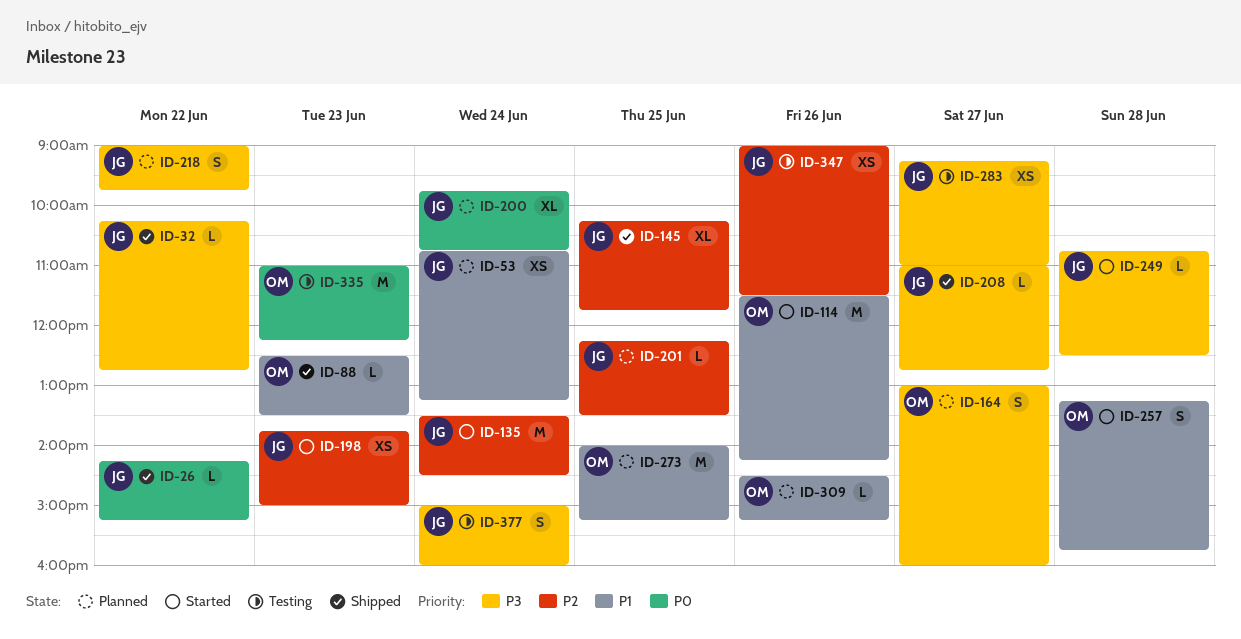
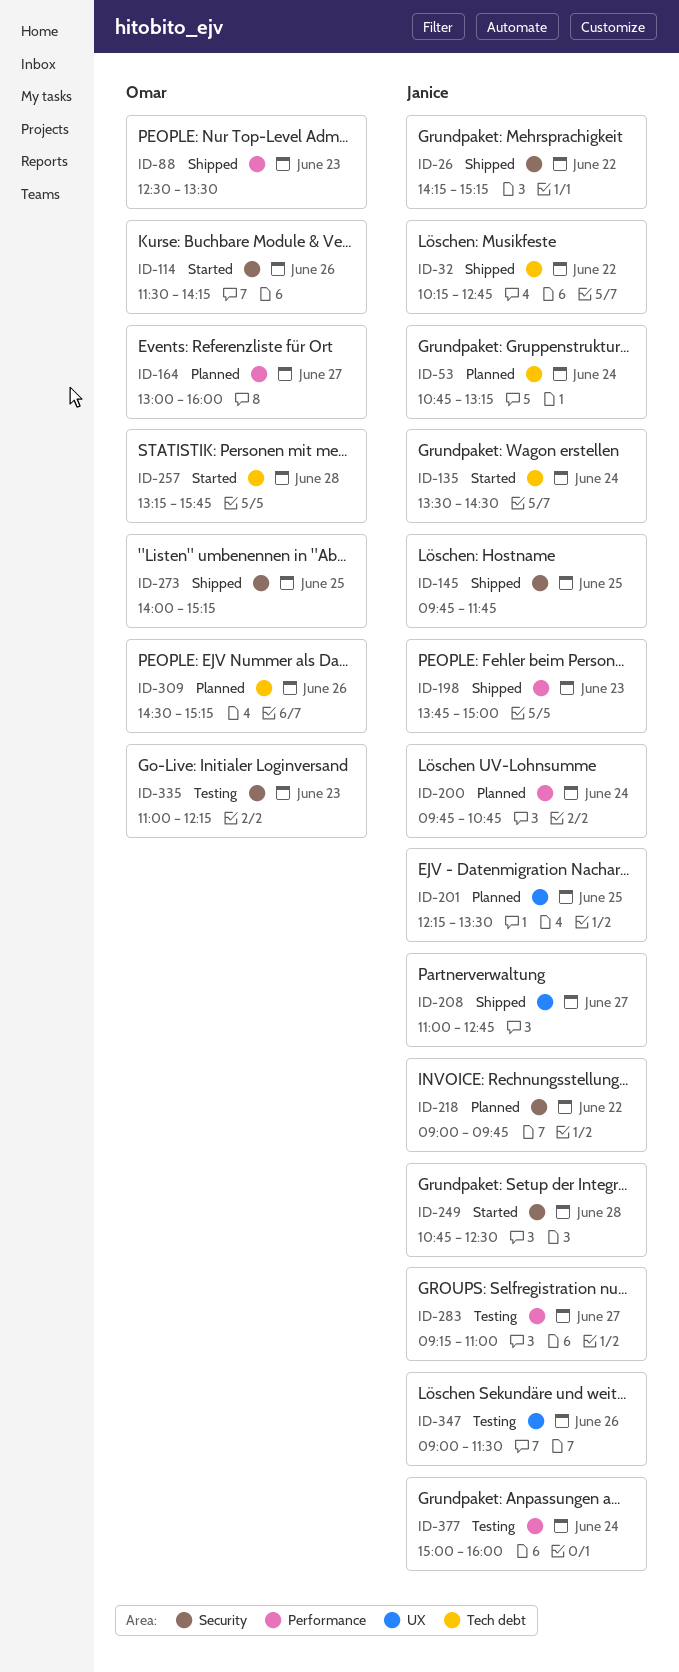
ID-145, begins: 10:15 -> 09:45
ID-198, status: Started -> Shipped
ID-273, status: Planned -> Shipped

